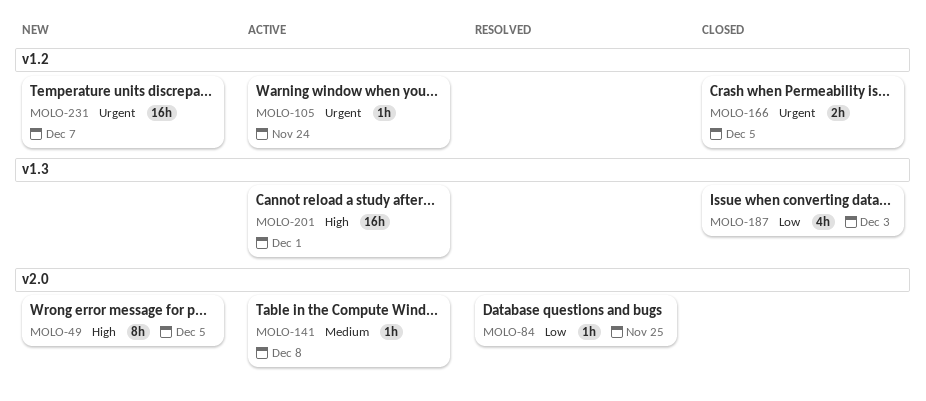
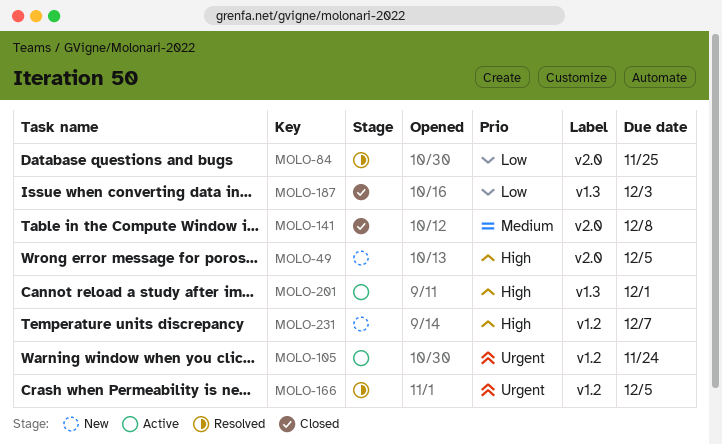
MOLO-141, status: Active -> Closed
MOLO-166, status: Closed -> Resolved
MOLO-231, priority: Urgent -> High

